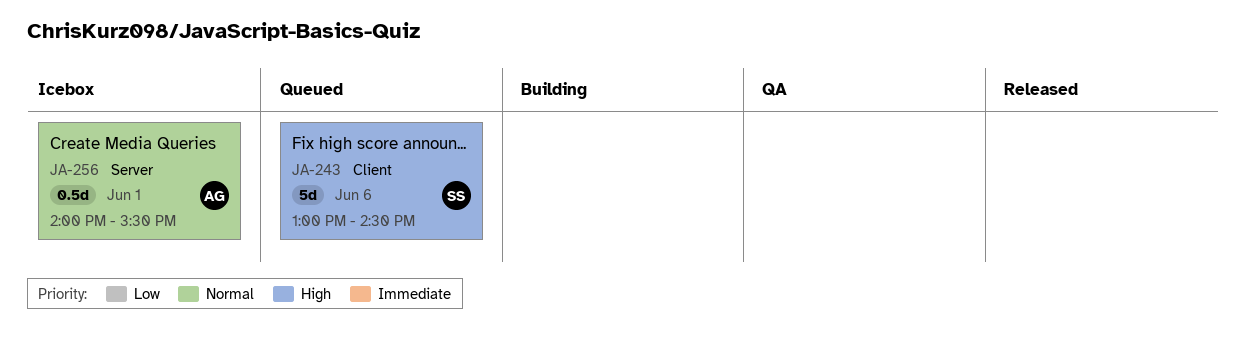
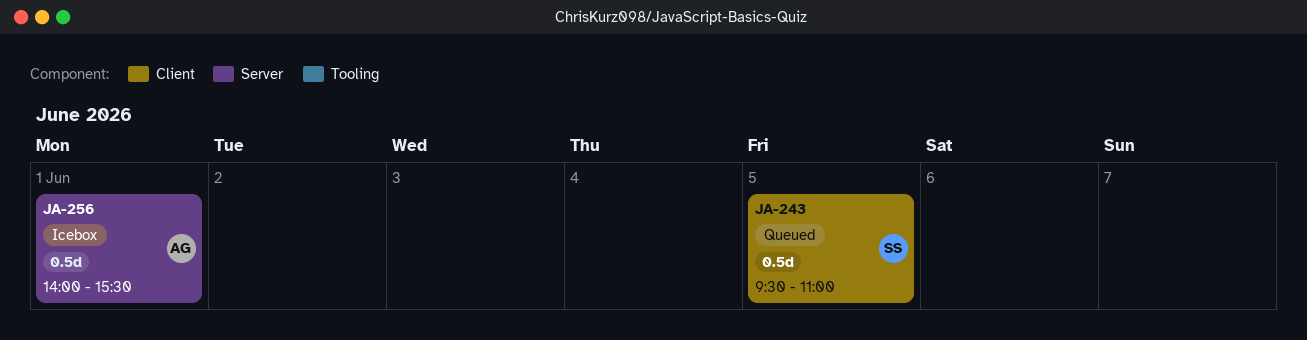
JA-243, estimate: 5d -> 0.5d
JA-243, day: Jun 6 -> Jun 5
JA-243, begins: 13:00 -> 09:30
JA-243, ends: 14:30 -> 11:00

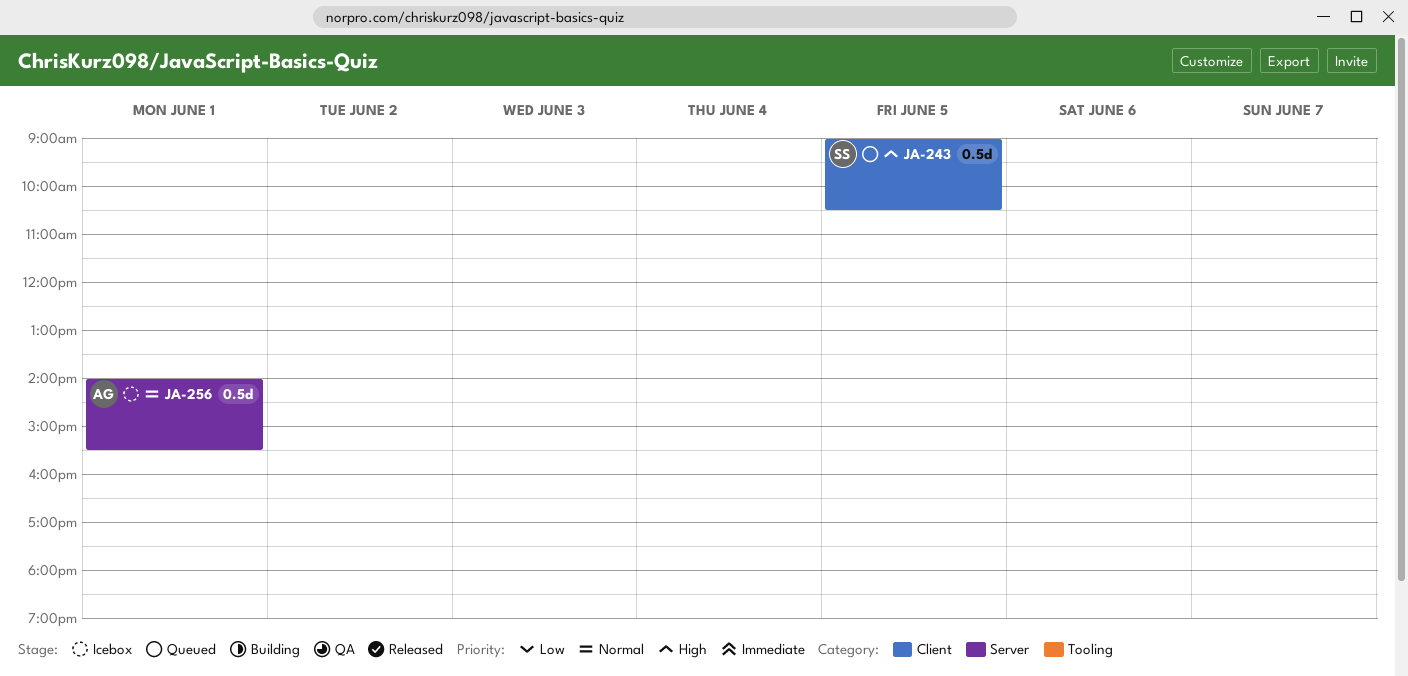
JA-243, begins: 09:30 -> 09:00
JA-243, ends: 11:00 -> 10:30

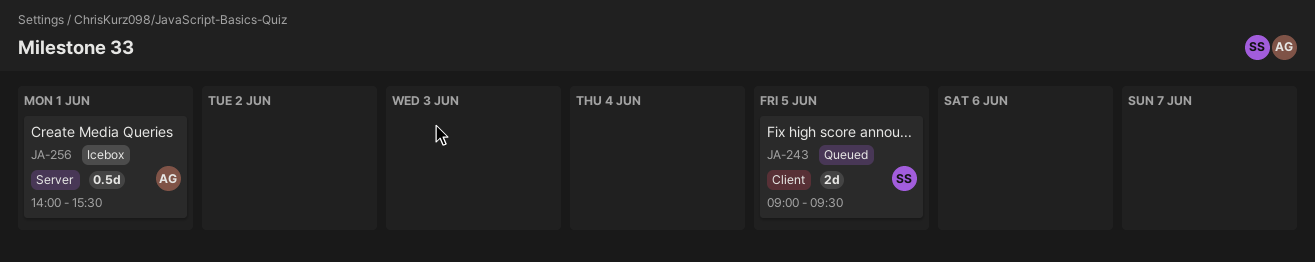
JA-243, estimate: 0.5d -> 2d
JA-243, ends: 10:30 -> 09:30

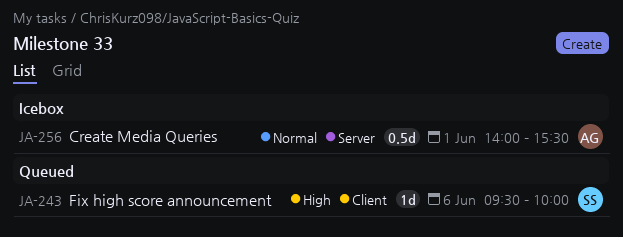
JA-243, estimate: 2d -> 1d
JA-243, day: Jun 5 -> Jun 6
JA-243, begins: 09:00 -> 09:30
JA-243, ends: 09:30 -> 10:00

